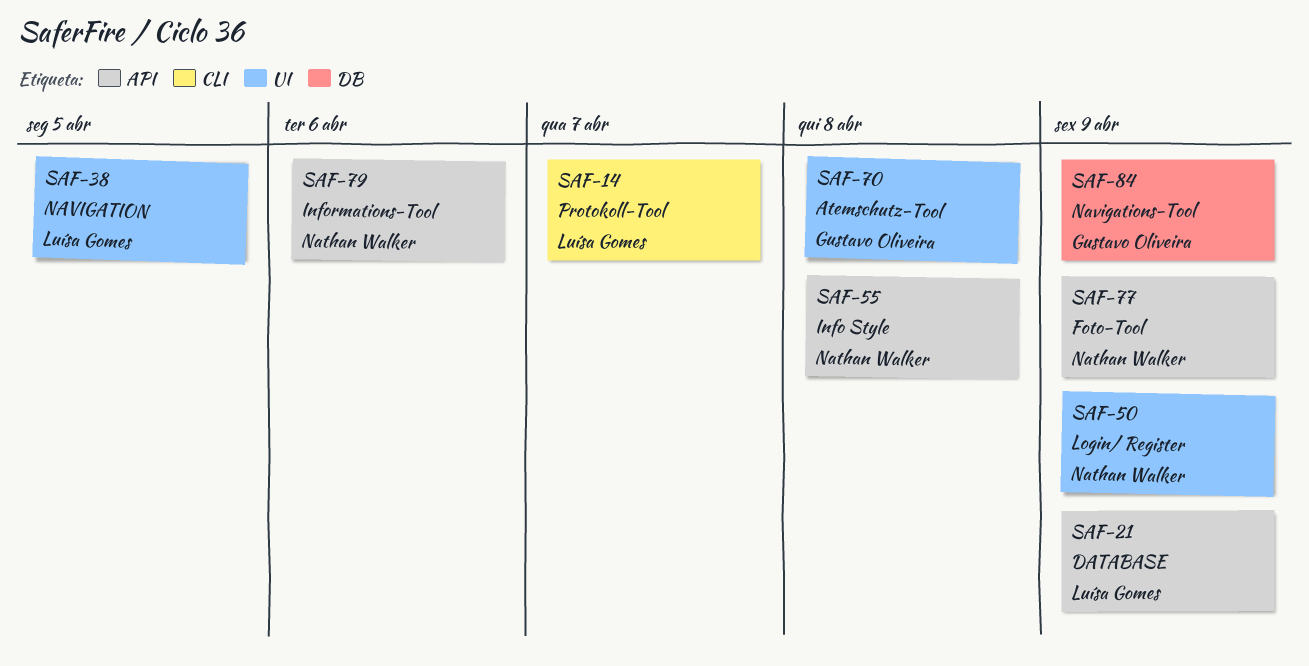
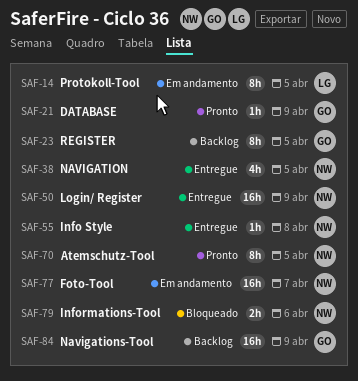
SAF-14, due: Apr 7 -> Apr 5
SAF-21, owner: Luísa Gomes -> Gustavo Oliveira
SAF-23: none -> present
SAF-38, owner: Luísa Gomes -> Nathan Walker
SAF-70, owner: Gustavo Oliveira -> Nathan Walker
SAF-70, due: Apr 8 -> Apr 5
SAF-77, due: Apr 9 -> Apr 7

